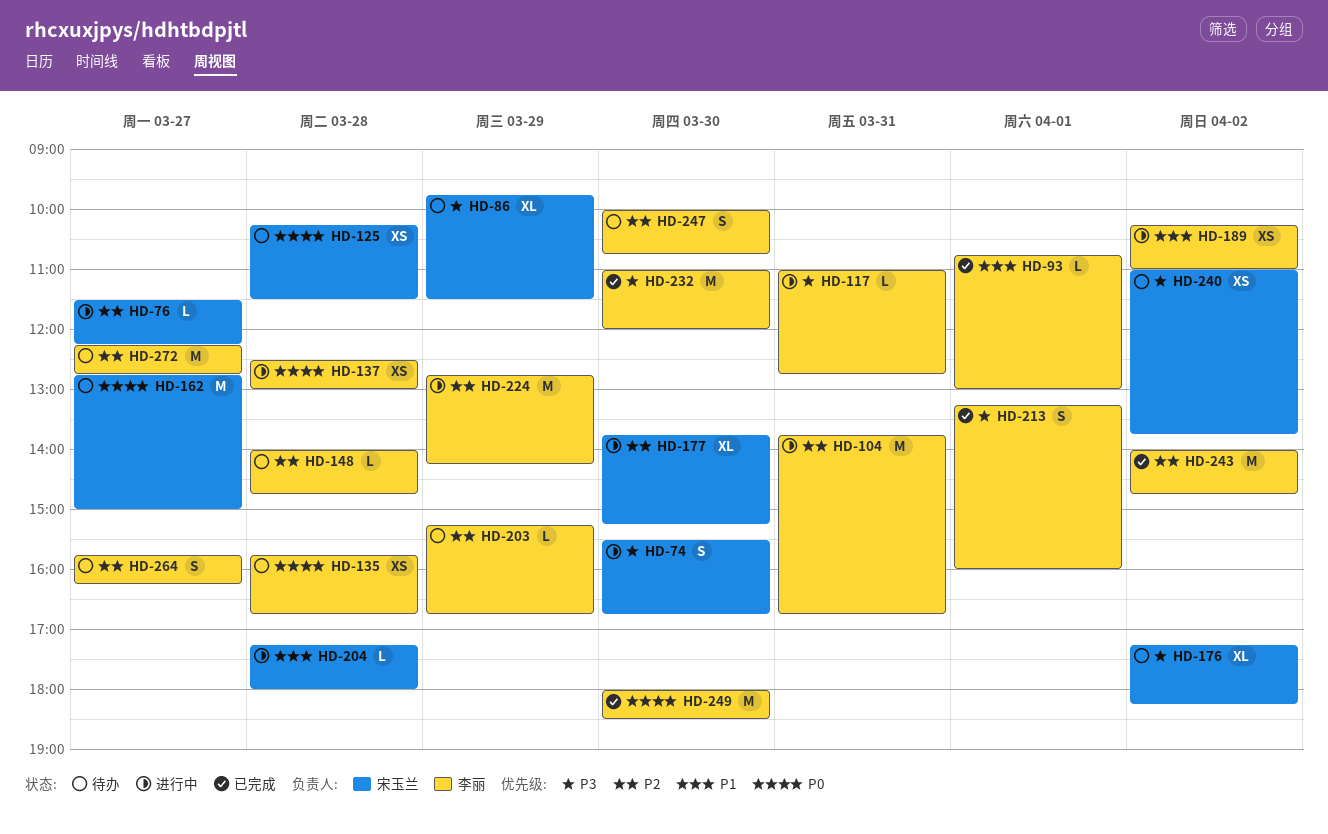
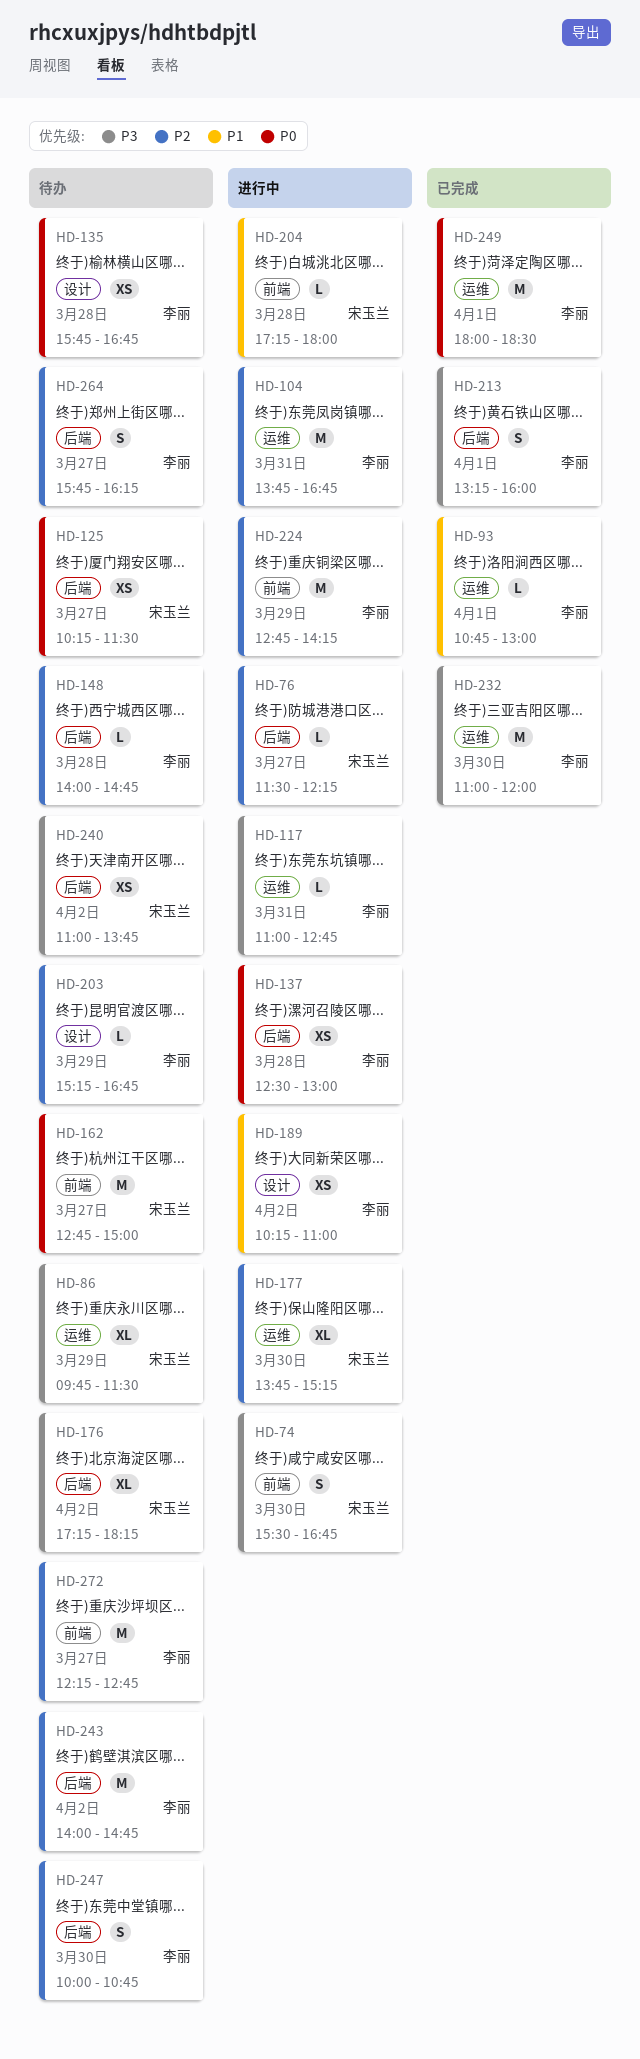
HD-125, day: Mar 28 -> Mar 27
HD-243, status: 已完成 -> 待办
HD-249, day: Mar 30 -> Apr 1

